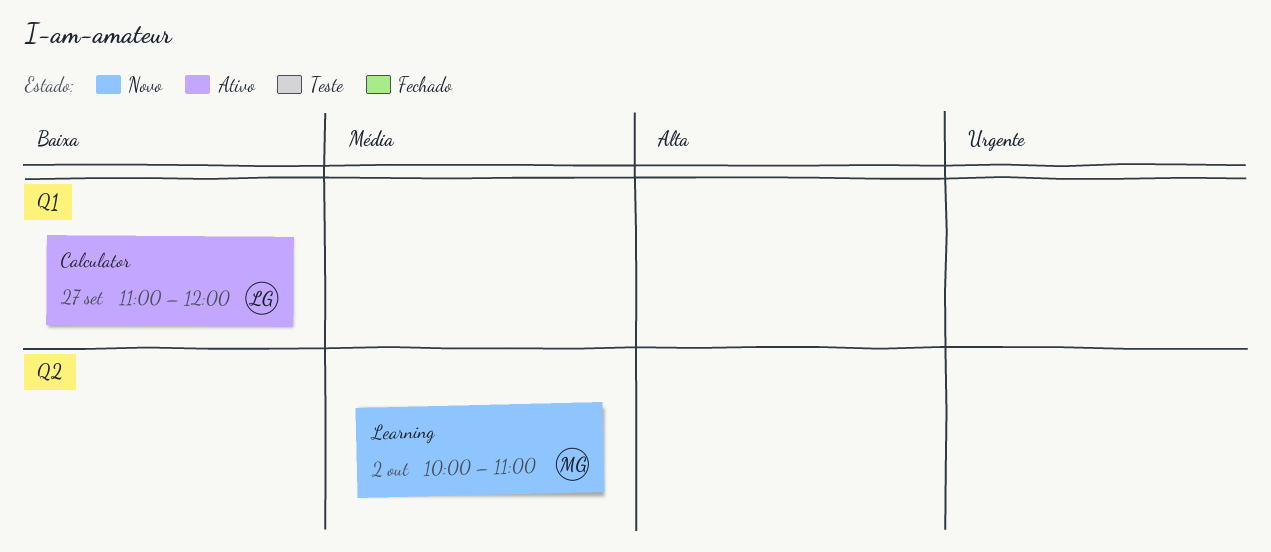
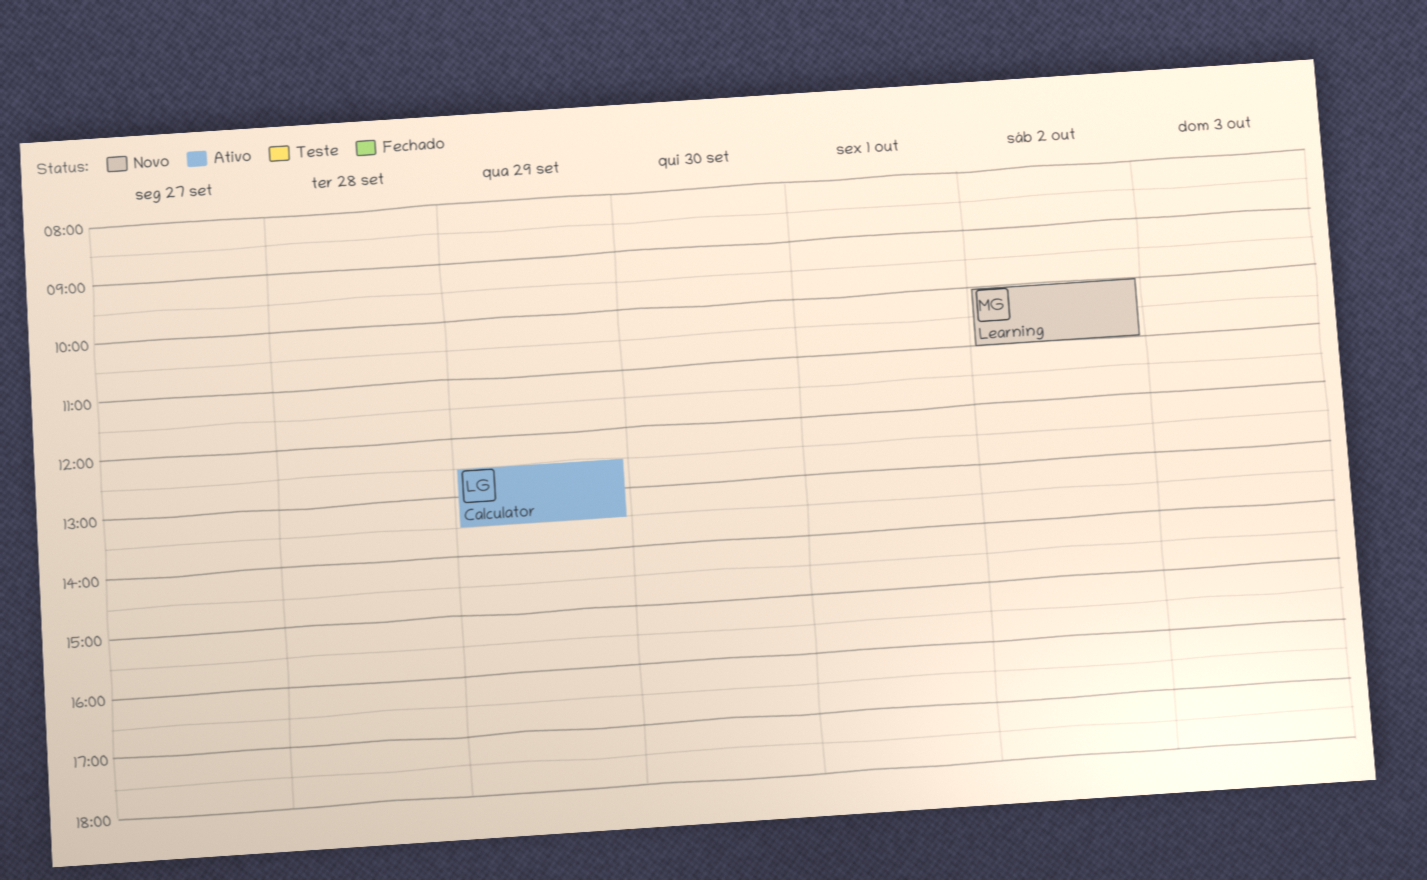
Calculator, day: Sep 27 -> Sep 29
Calculator, begins: 11:00 -> 12:30
Calculator, ends: 12:00 -> 13:30

